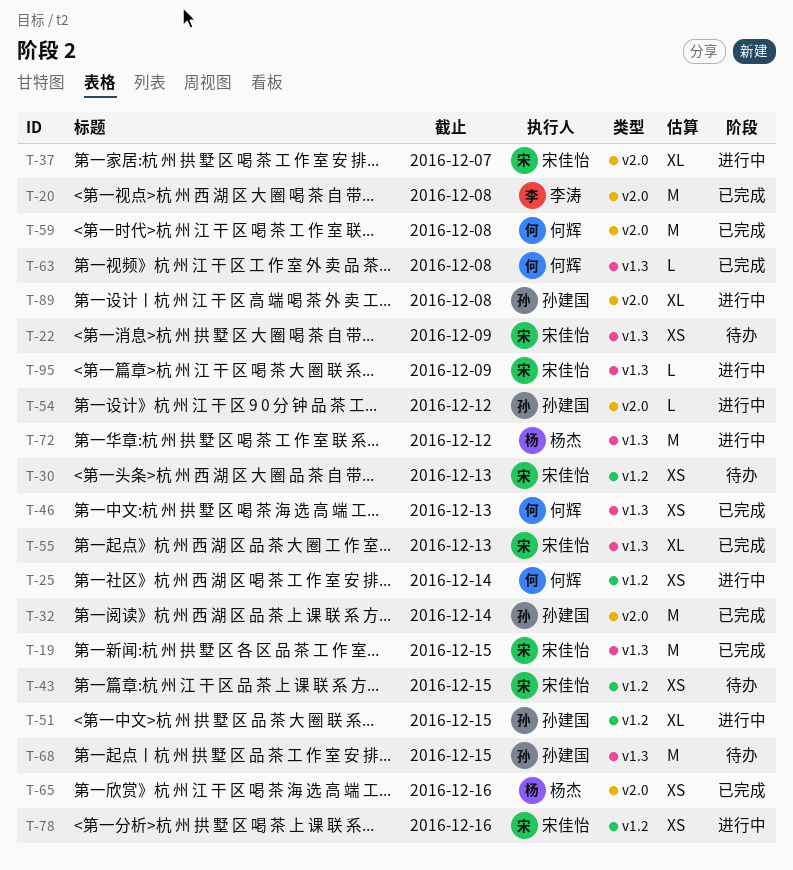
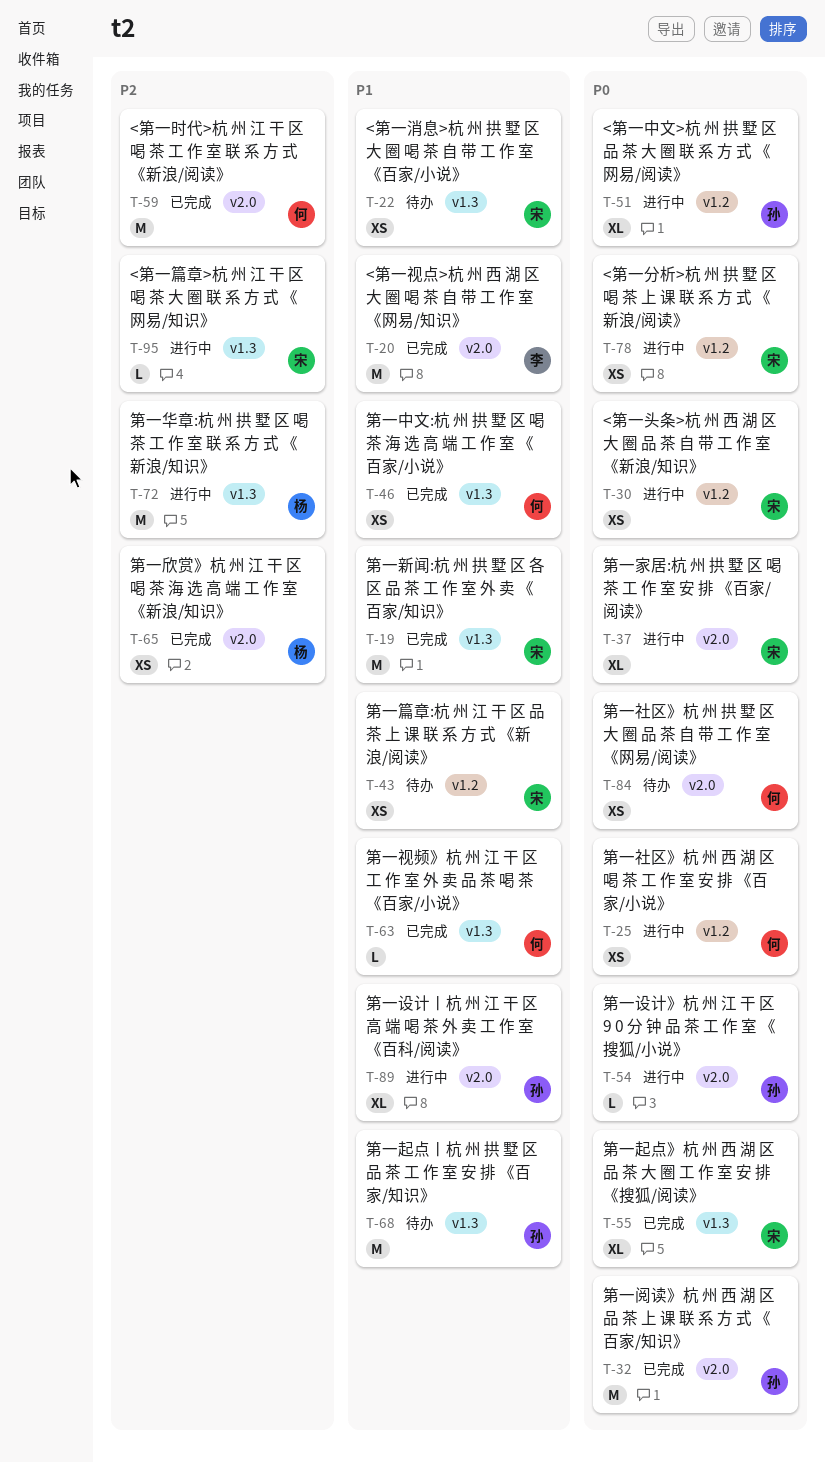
T-30, status: 待办 -> 进行中
T-84: none -> present

